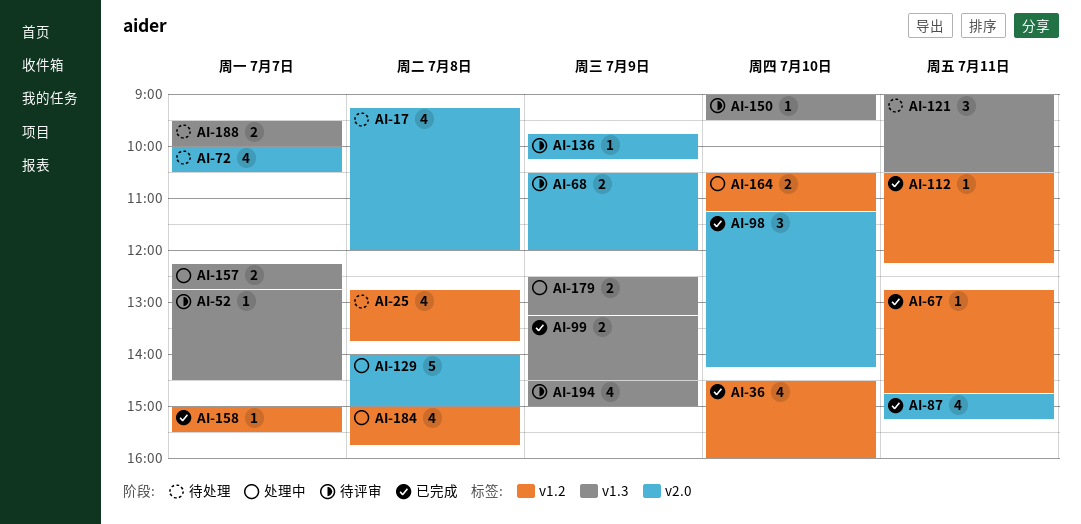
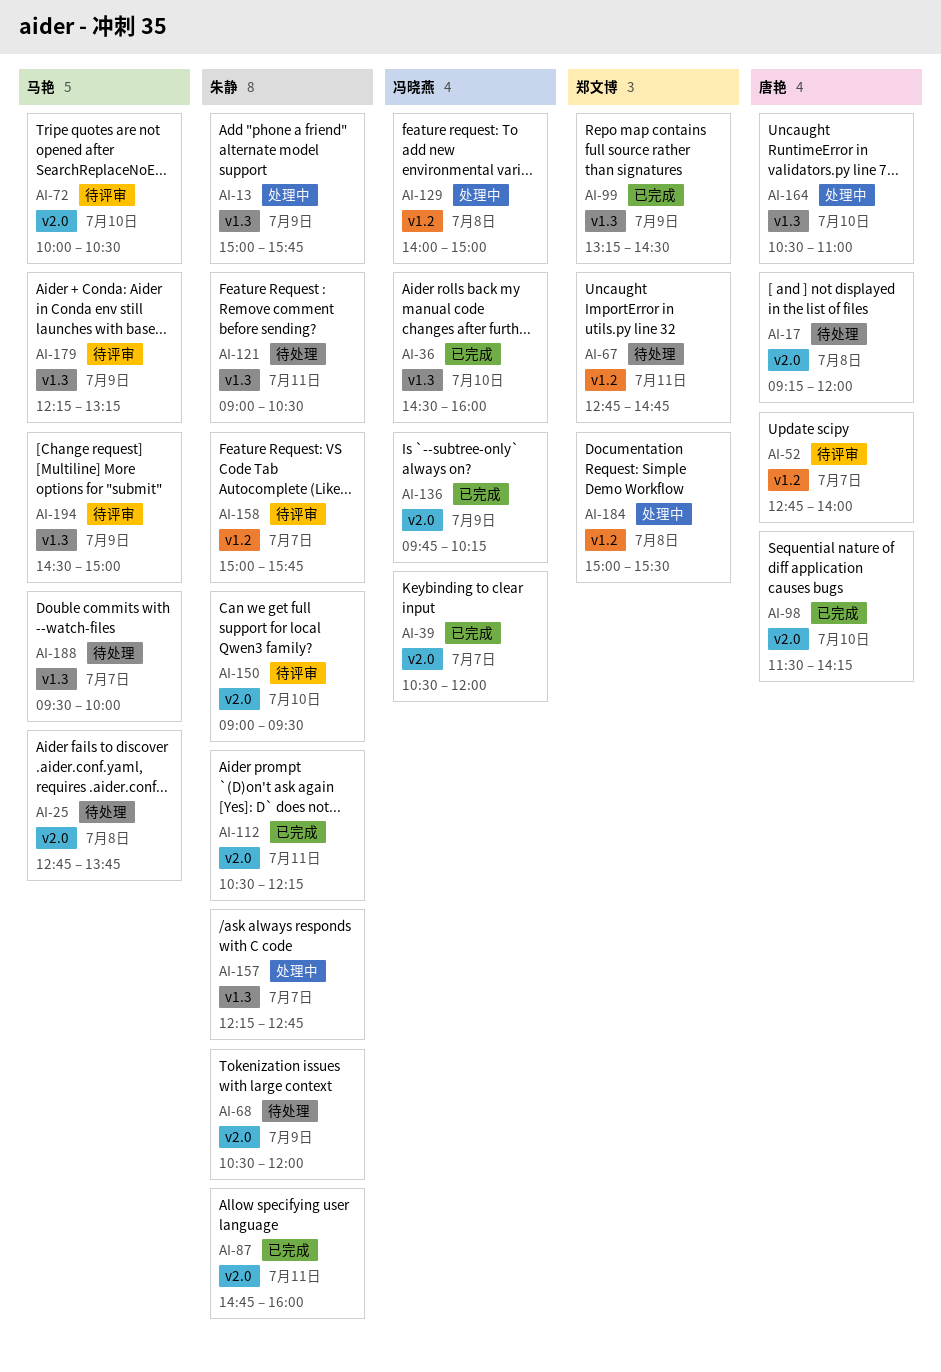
AI-13: none -> present
AI-25, label: v1.2 -> v2.0
AI-36, label: v1.2 -> v1.3
AI-39: none -> present
AI-52, label: v1.3 -> v1.2
AI-52, ends: 14:30 -> 14:00
AI-67, status: 已完成 -> 待处理
AI-68, status: 待评审 -> 待处理
AI-72, status: 待处理 -> 待评审
AI-72, day: Jul 7 -> Jul 10
AI-87, ends: 15:15 -> 16:00
AI-98, begins: 11:15 -> 11:30
AI-112, label: v1.2 -> v2.0
AI-129, label: v2.0 -> v1.2
AI-136, status: 待评审 -> 已完成
AI-150, label: v1.3 -> v2.0
AI-158, status: 已完成 -> 待评审
AI-158, ends: 15:30 -> 15:45
AI-164, label: v1.2 -> v1.3
AI-164, ends: 11:15 -> 11:00
AI-179, status: 处理中 -> 待评审
AI-179, begins: 12:30 -> 12:15
AI-184, ends: 15:45 -> 15:30

